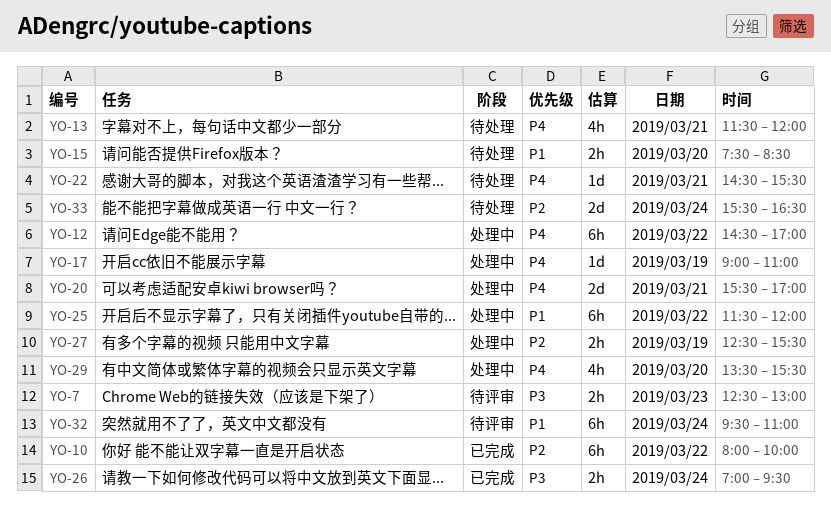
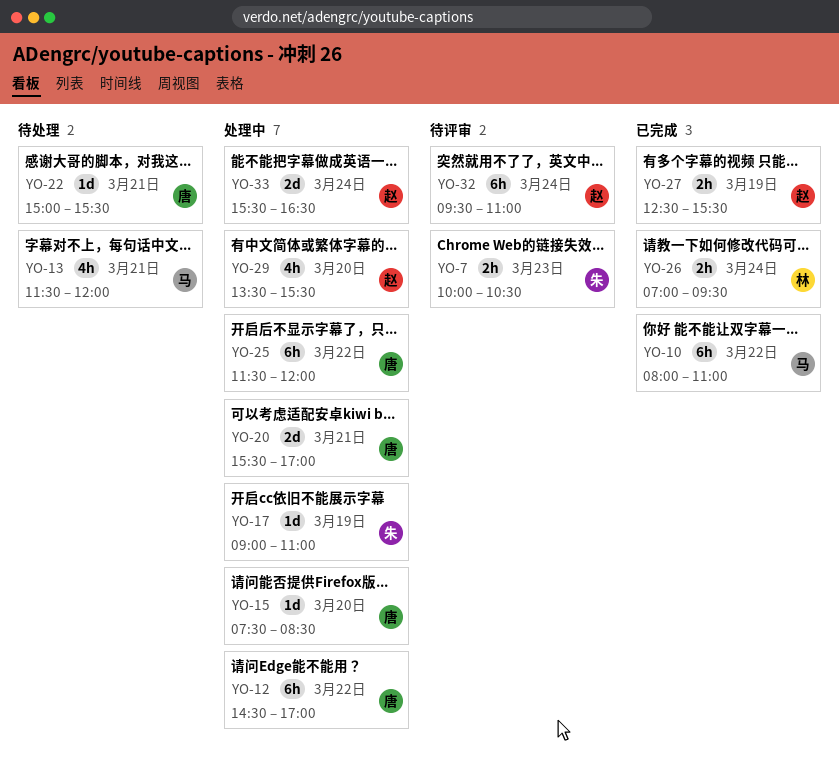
YO-7, begins: 12:30 -> 10:00
YO-7, ends: 13:00 -> 10:30
YO-10, ends: 10:00 -> 11:00
YO-15, status: 待处理 -> 处理中
YO-15, estimate: 2h -> 1d
YO-22, begins: 14:30 -> 15:00
YO-27, status: 处理中 -> 已完成
YO-33, status: 待处理 -> 处理中

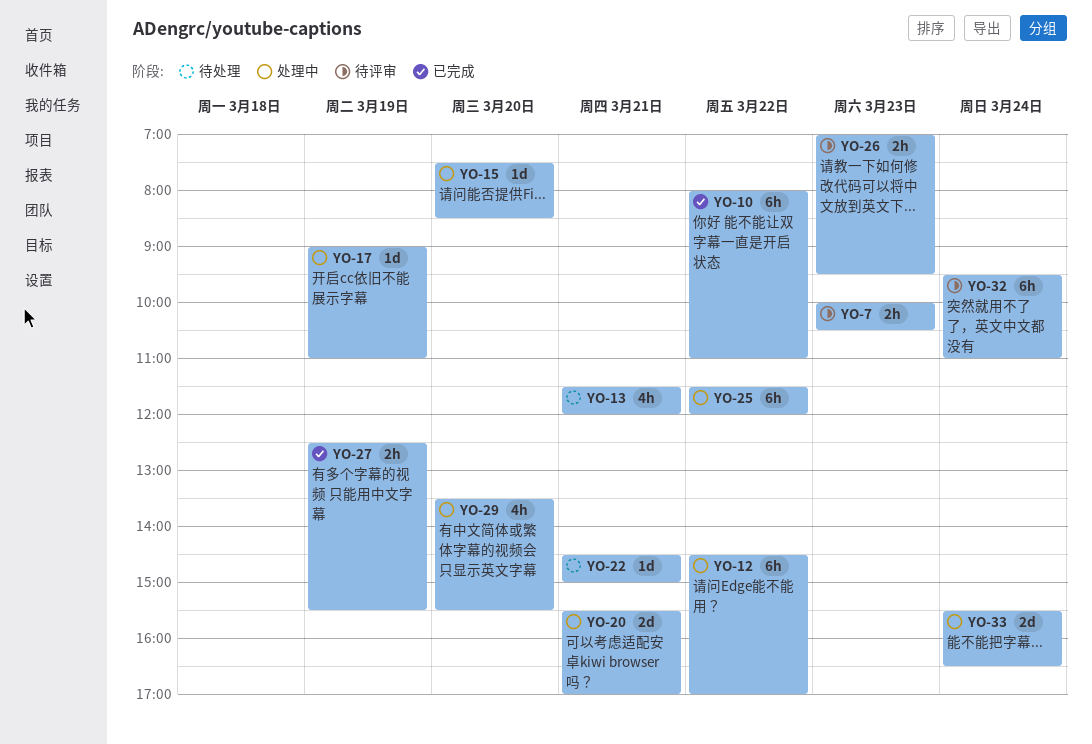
YO-22, begins: 15:00 -> 14:30
YO-22, ends: 15:30 -> 15:00
YO-26, status: 已完成 -> 待评审
YO-26, day: Mar 24 -> Mar 23

